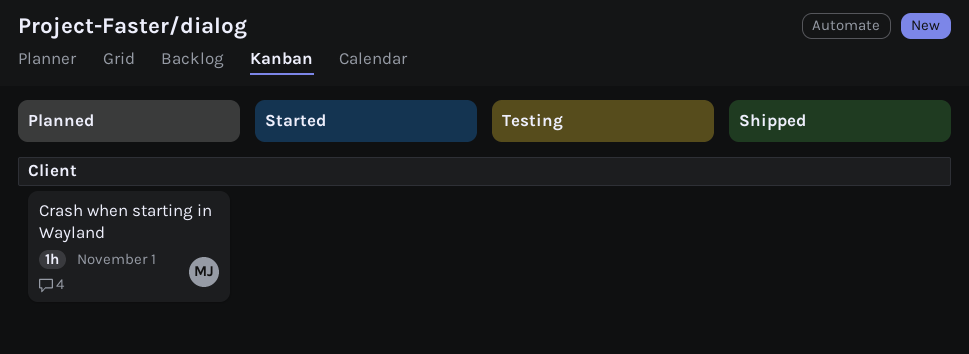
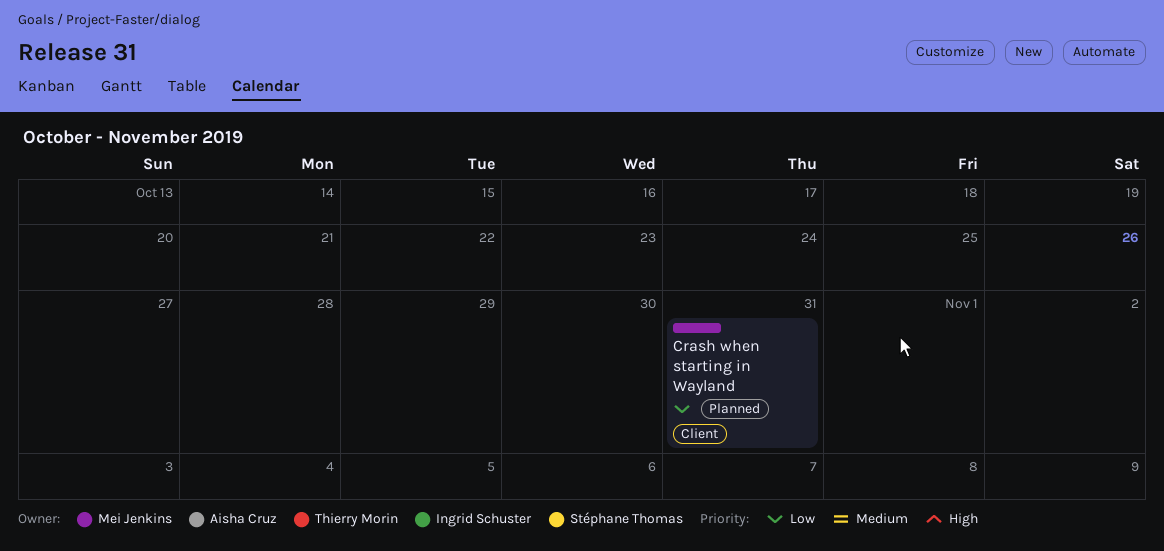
Crash when starting in Wayland, due: Nov 1 -> Oct 31

